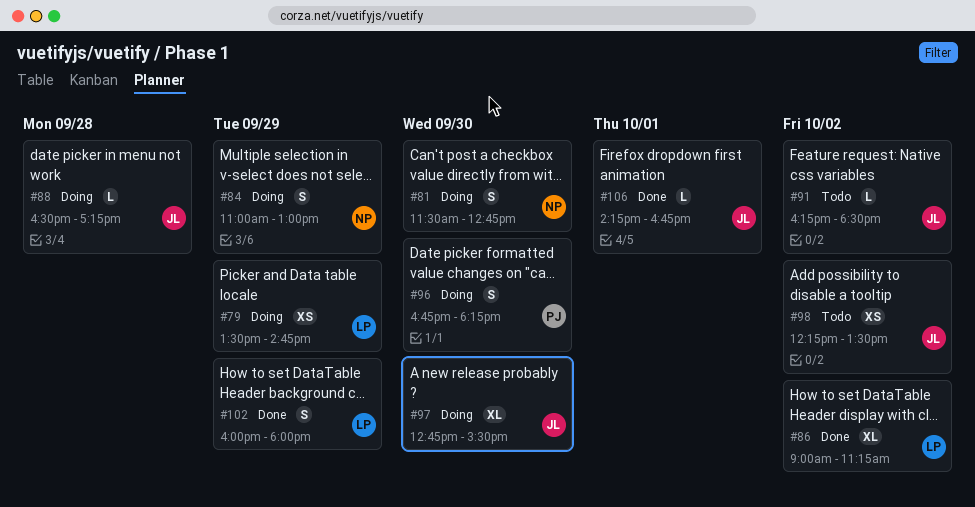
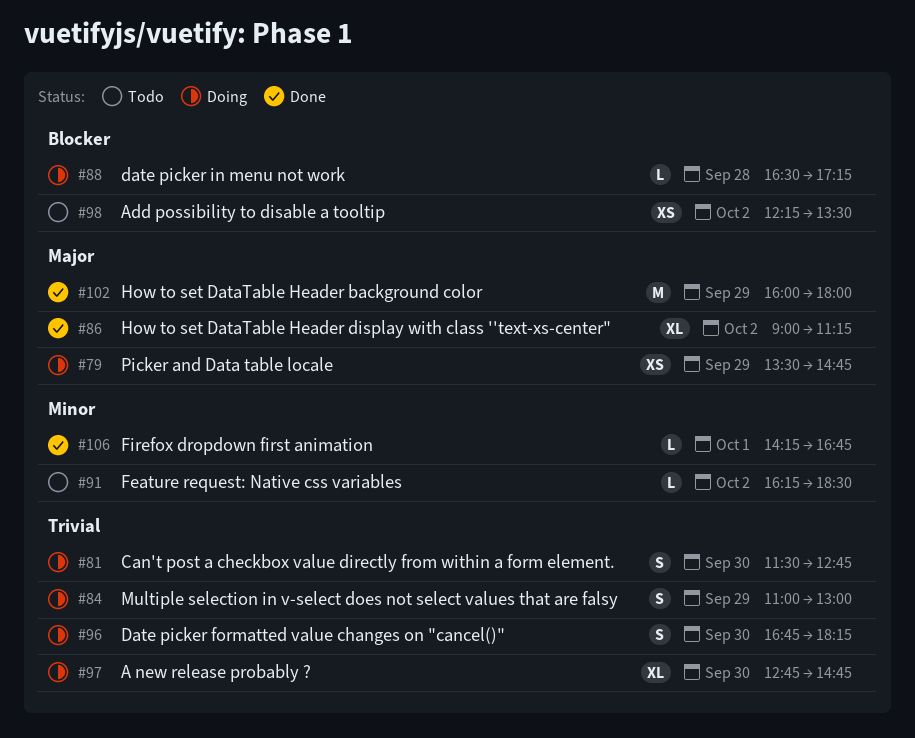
#97, ends: 15:30 -> 14:45
#102, estimate: S -> M

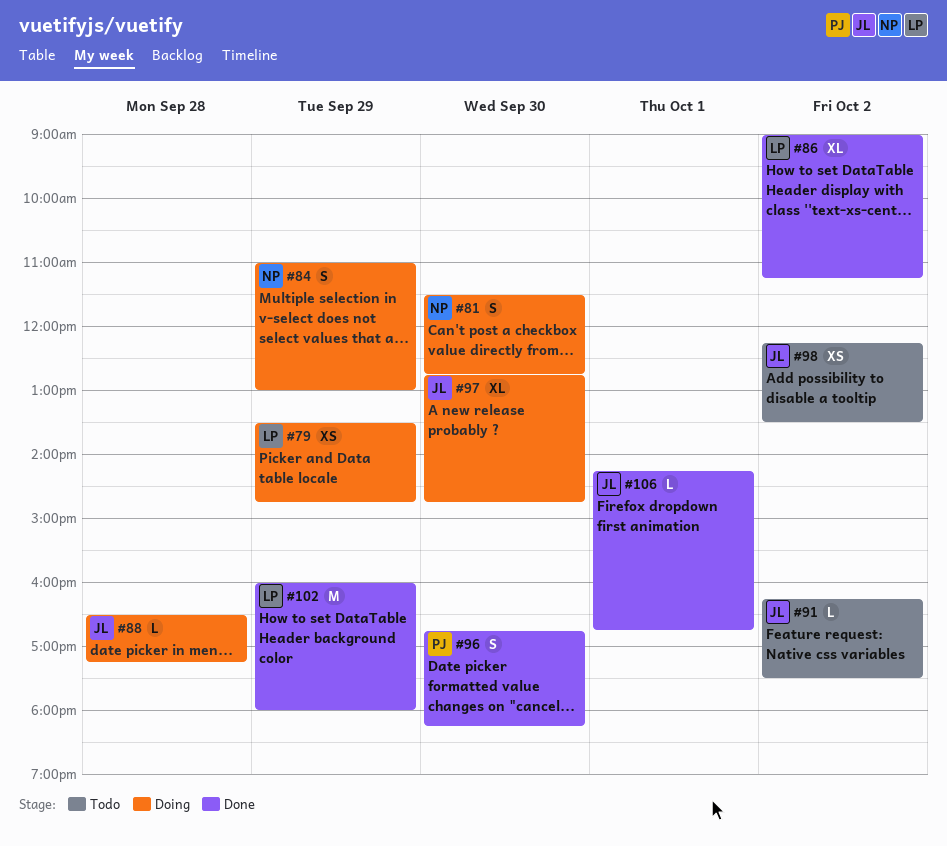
#91, ends: 18:30 -> 17:30
#96, status: Doing -> Done

